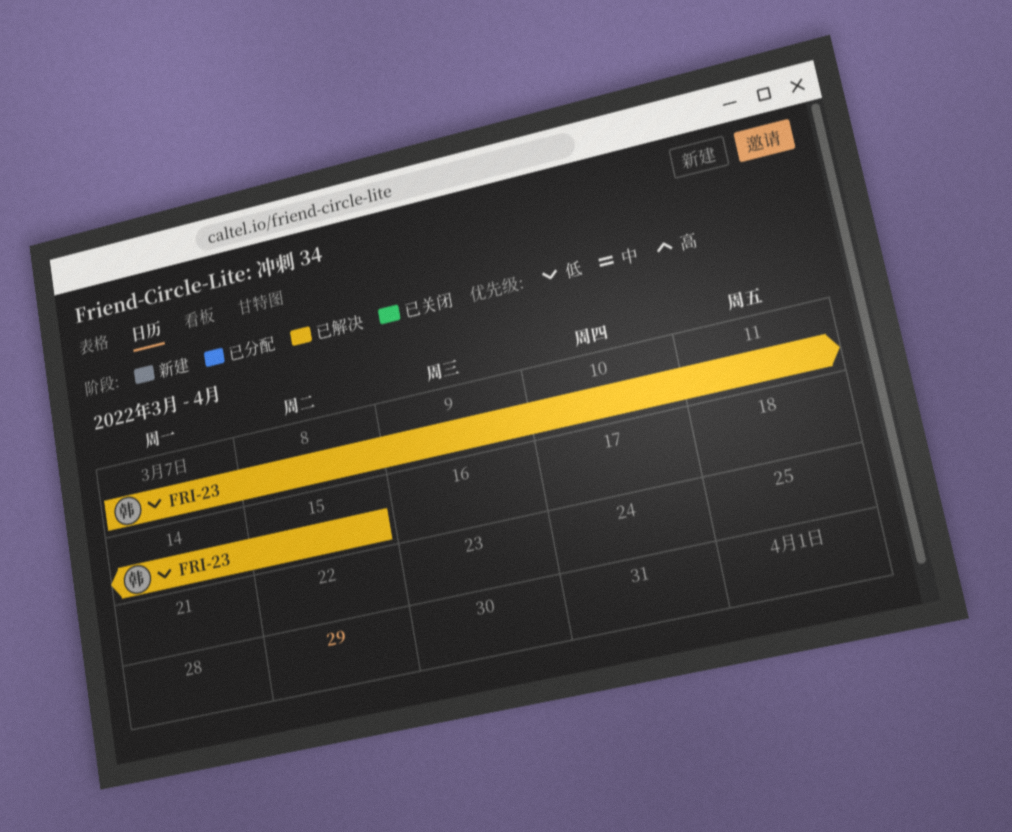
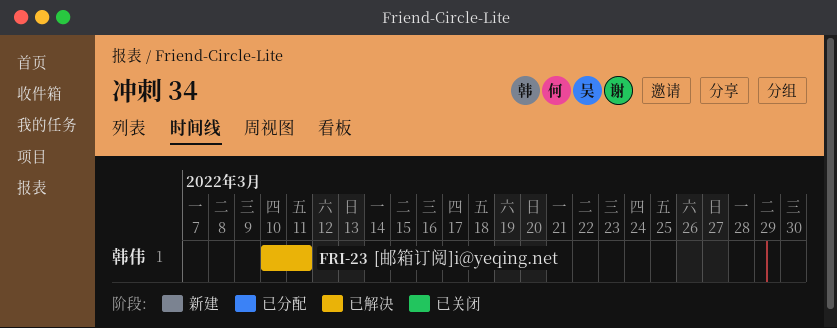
FRI-23, start: Mar 7 -> Mar 10
FRI-23, due: Mar 15 -> Mar 11

